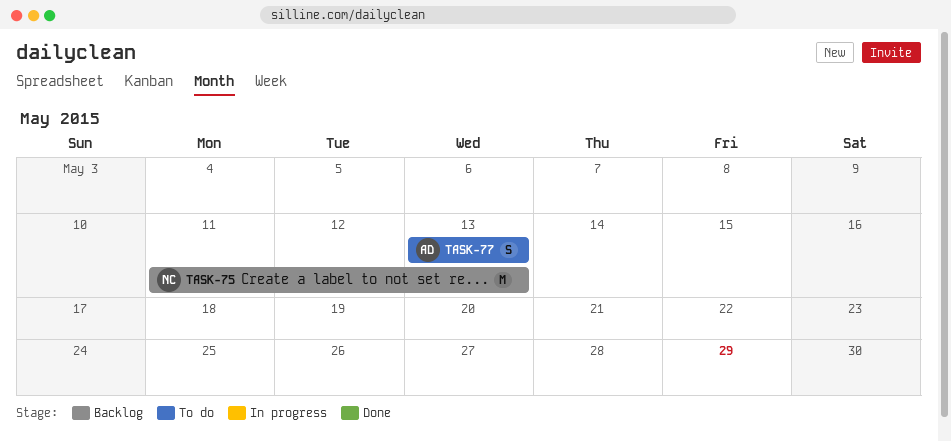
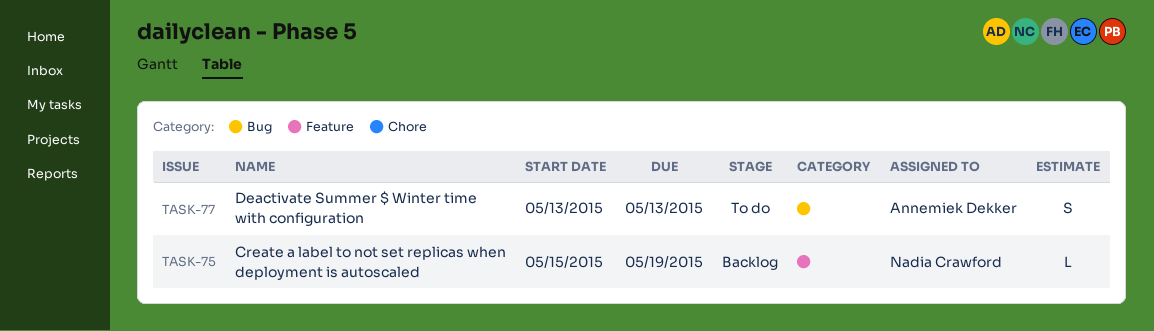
TASK-75, estimate: M -> L
TASK-75, start: May 11 -> May 15
TASK-75, due: May 13 -> May 19

